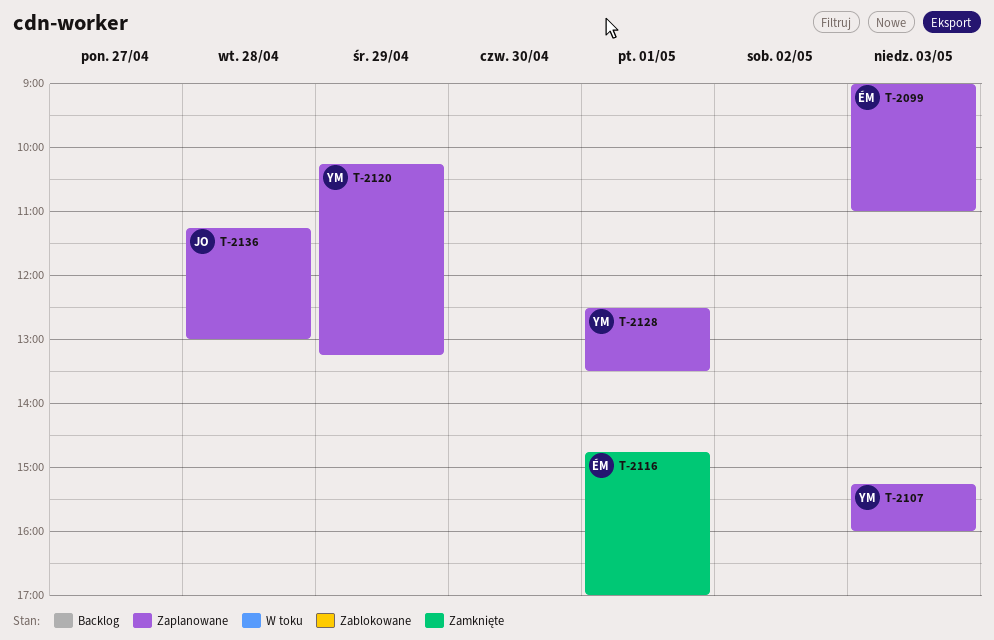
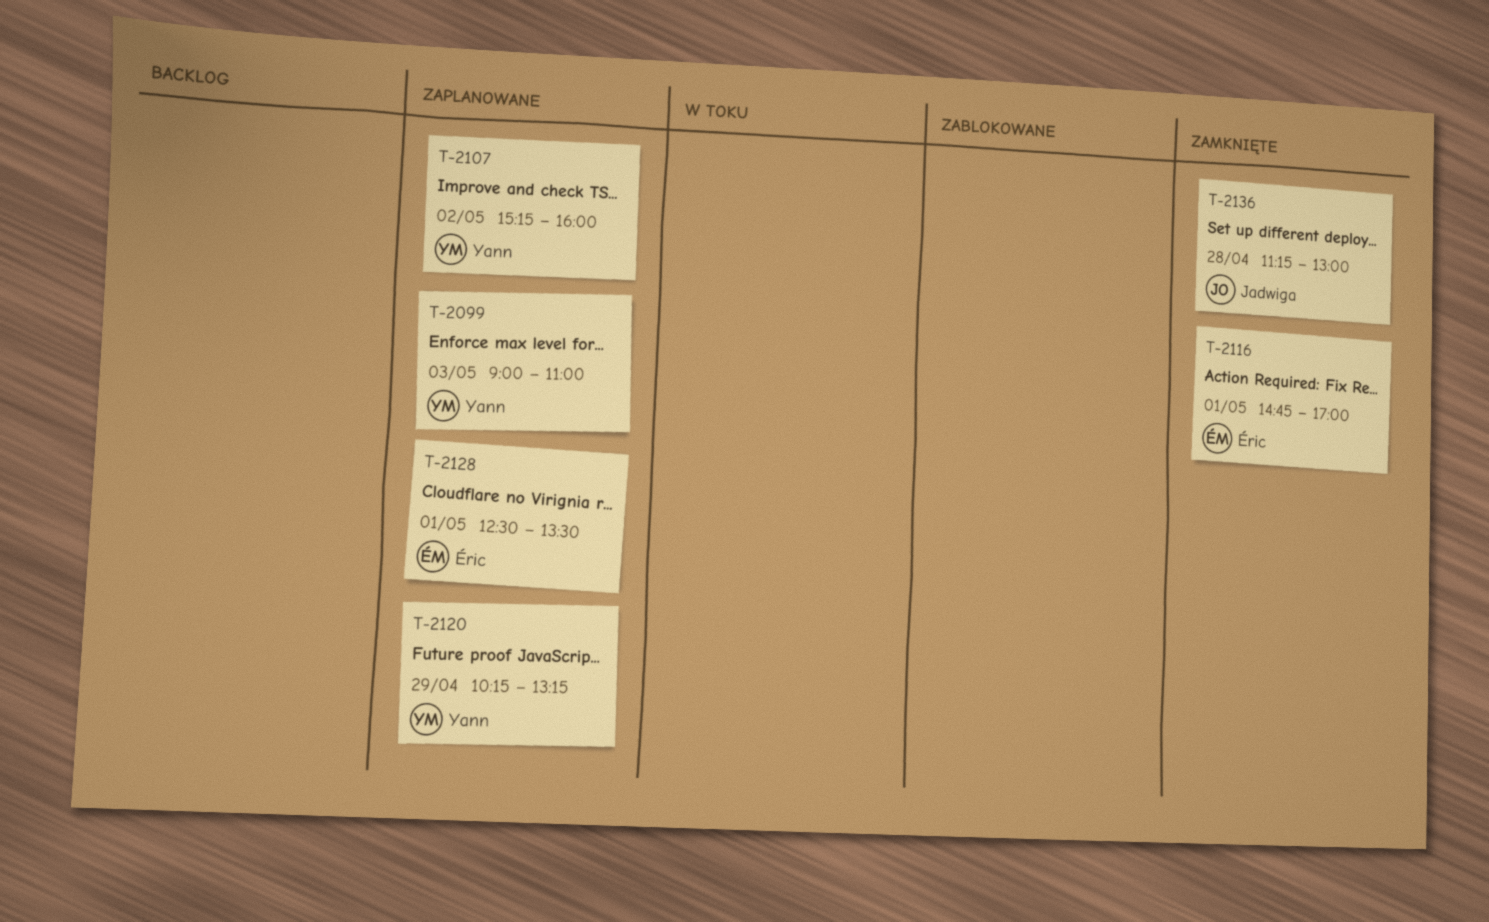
T-2099, owner: Éric -> Yann
T-2107, day: May 3 -> May 2
T-2128, owner: Yann -> Éric
T-2136, status: Zaplanowane -> Zamknięte

